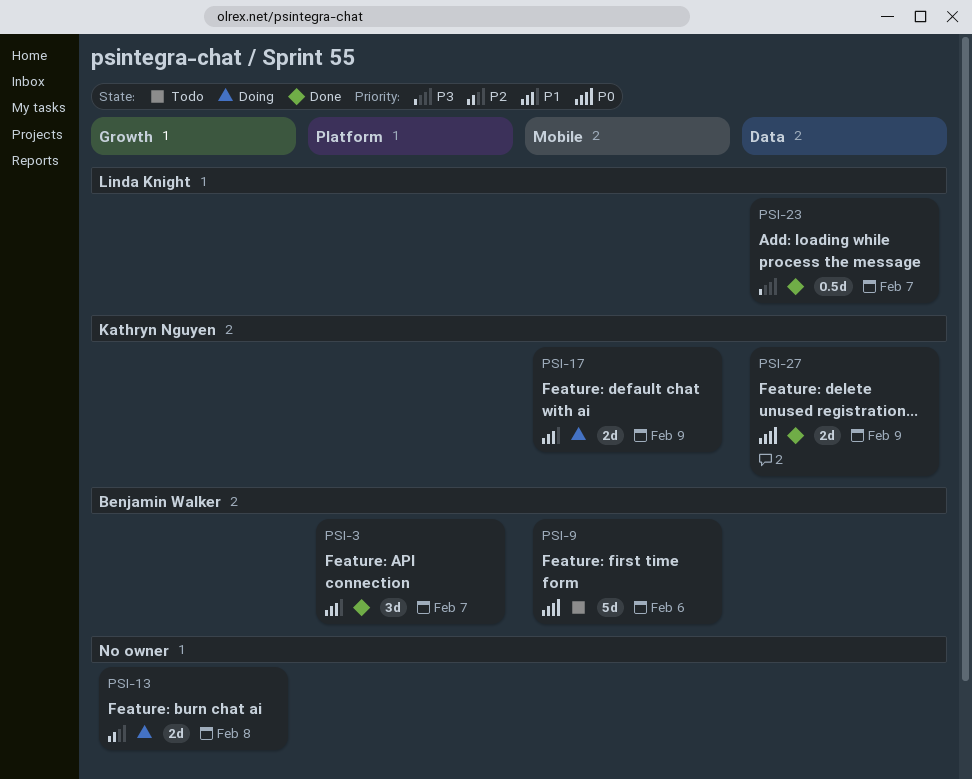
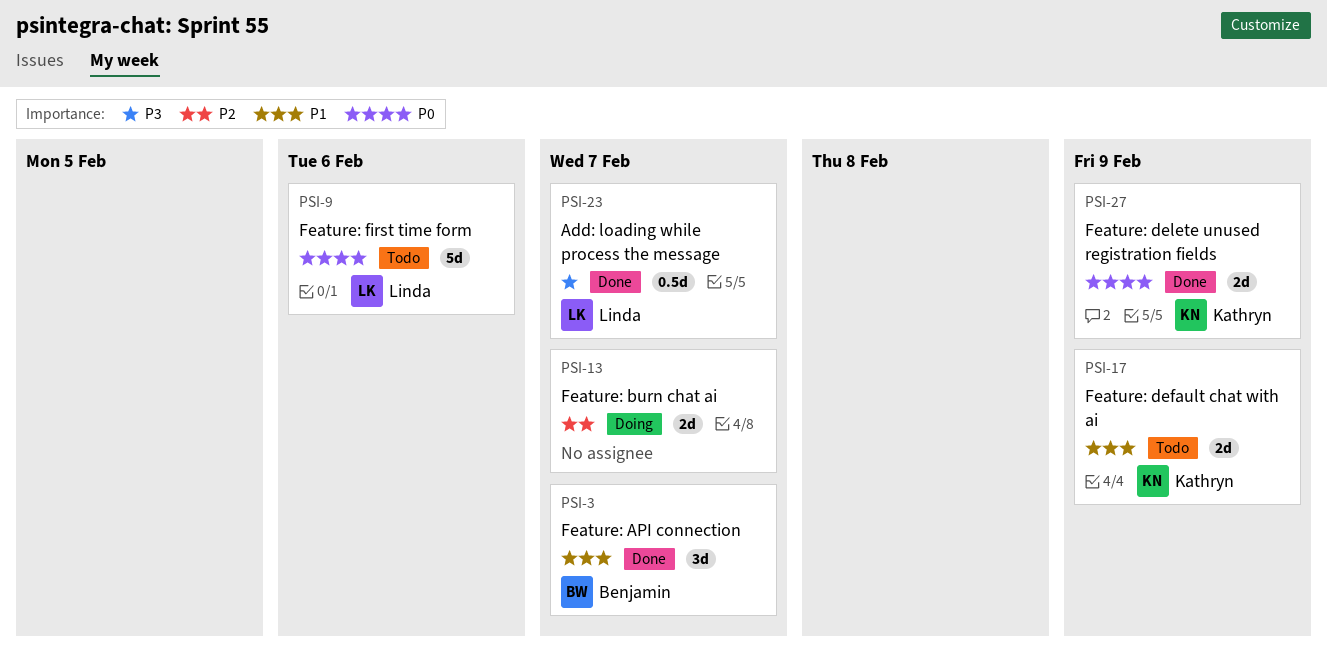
PSI-9, owner: Benjamin Walker -> Linda Knight
PSI-13, due: Feb 8 -> Feb 7
PSI-17, status: Doing -> Todo

